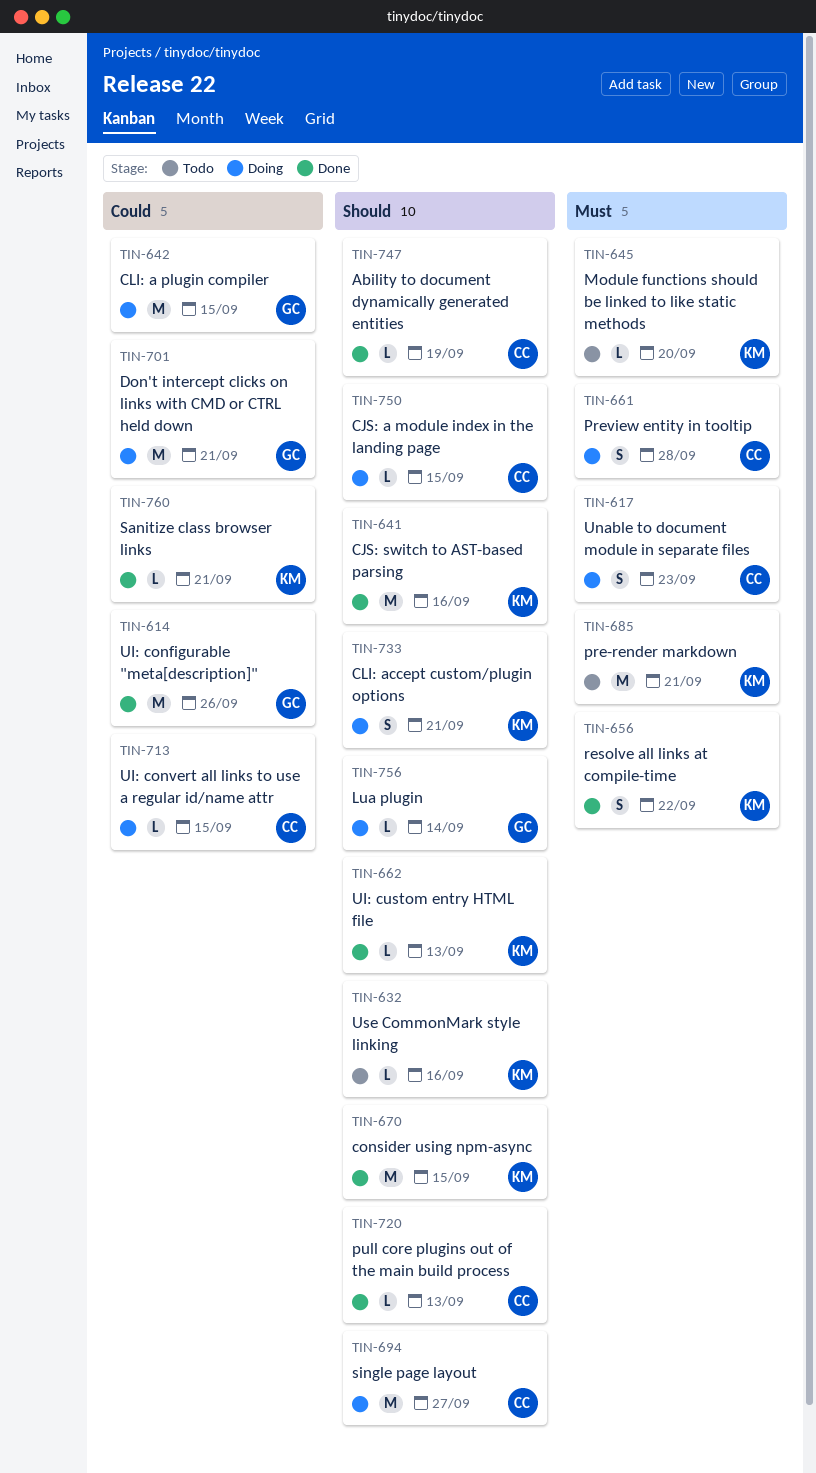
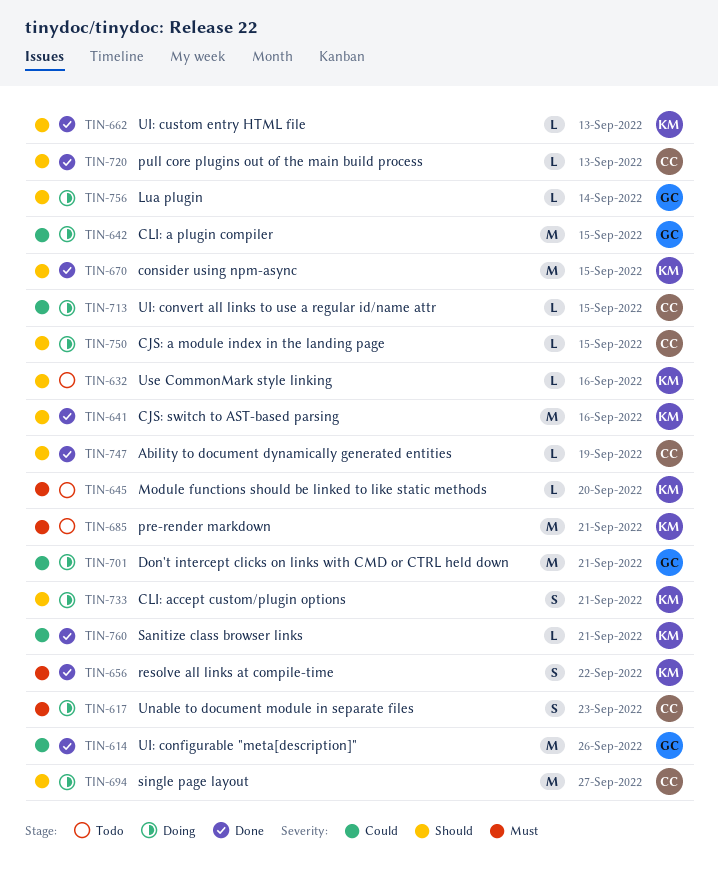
TIN-661: present -> none

